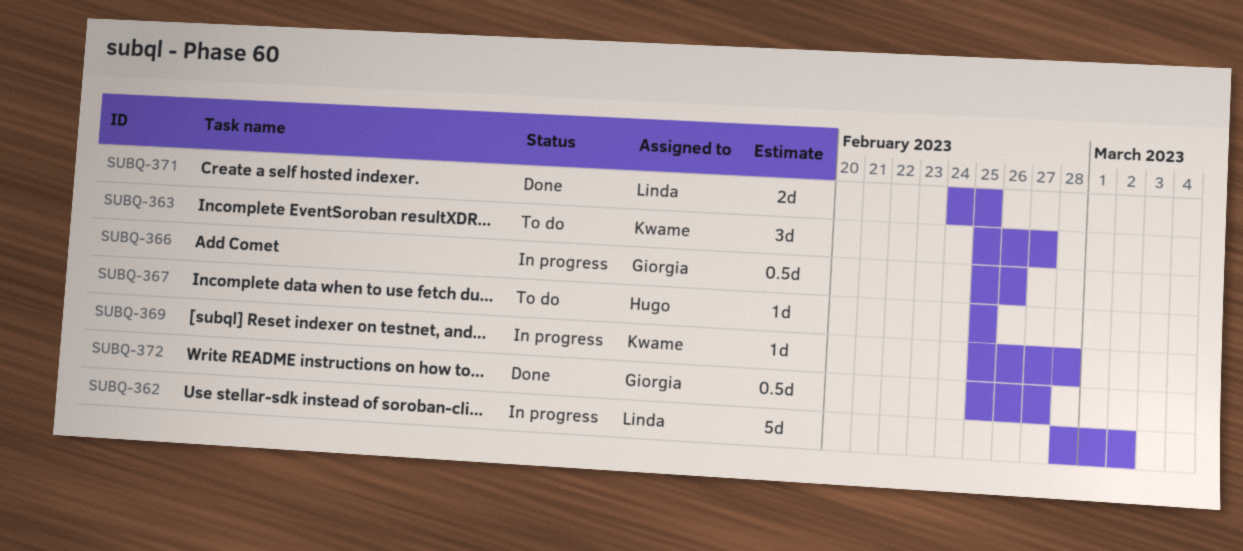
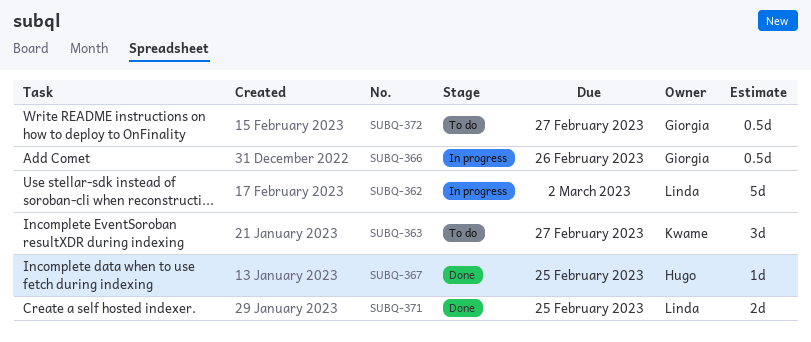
SUBQ-367, status: To do -> Done
SUBQ-369: present -> none
SUBQ-372, status: Done -> To do

